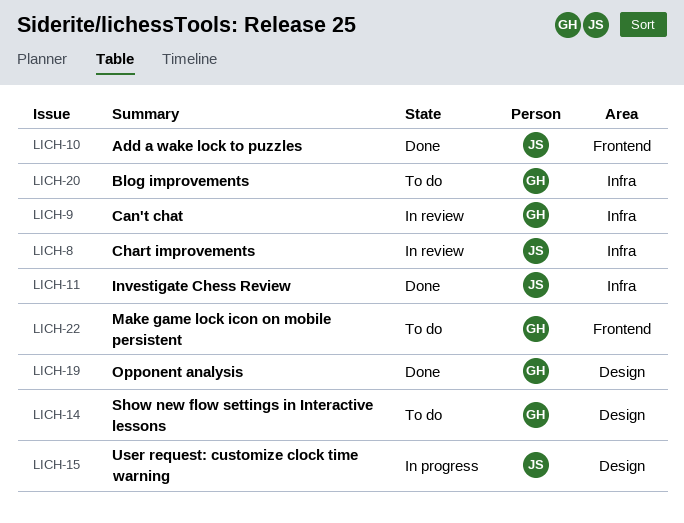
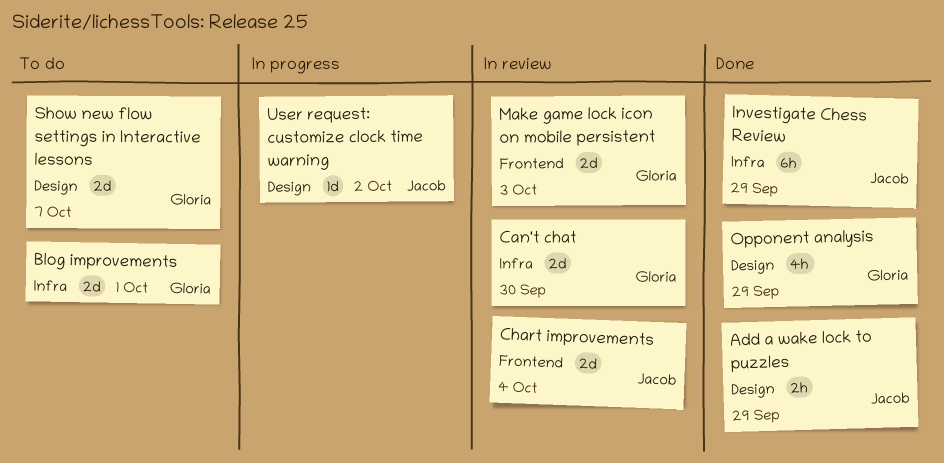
Add a wake lock to puzzles, label: Frontend -> Design
Chart improvements, label: Infra -> Frontend
Make game lock icon on mobile persistent, status: To do -> In review

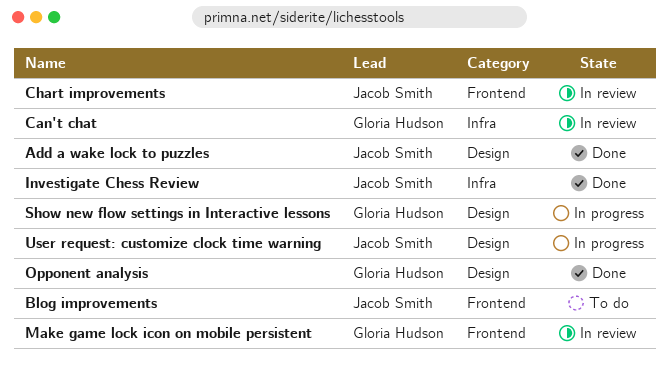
Blog improvements, owner: Gloria Hudson -> Jacob Smith
Blog improvements, label: Infra -> Frontend
Show new flow settings in Interactive lessons, status: To do -> In progress

